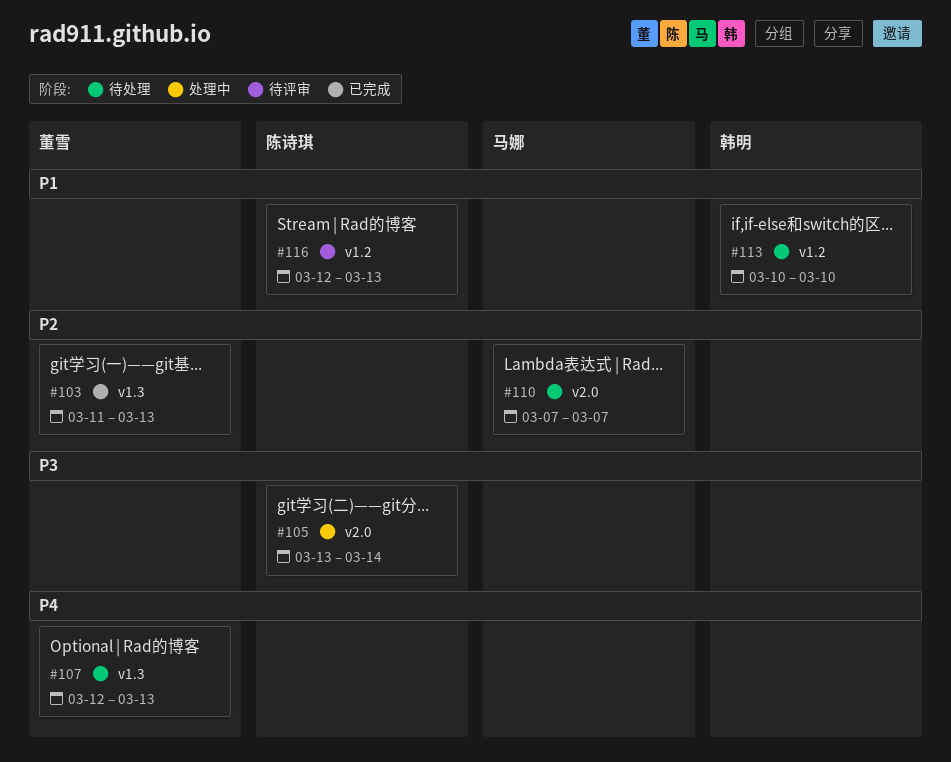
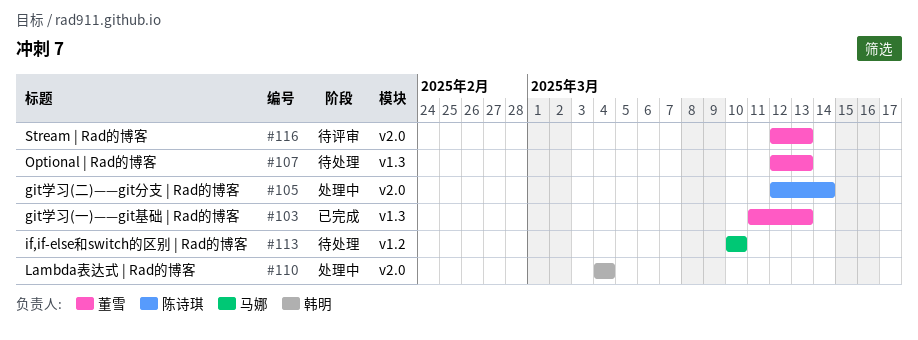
#105, start: Mar 13 -> Mar 12
#110, status: 待处理 -> 处理中
#110, owner: 马娜 -> 韩明
#110, start: Mar 7 -> Mar 4
#110, due: Mar 7 -> Mar 4
#113, owner: 韩明 -> 马娜
#116, owner: 陈诗琪 -> 董雪
#116, label: v1.2 -> v2.0

